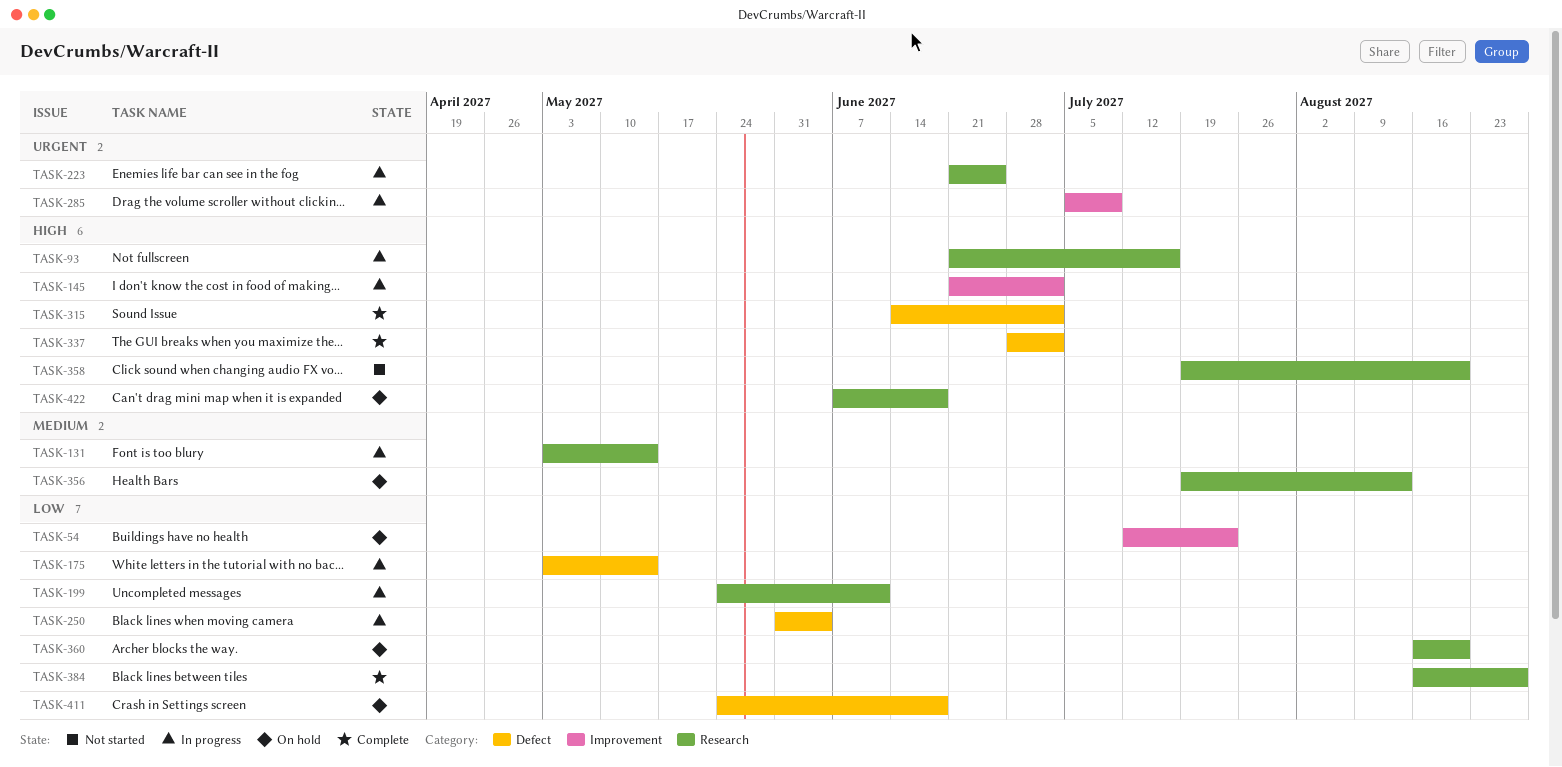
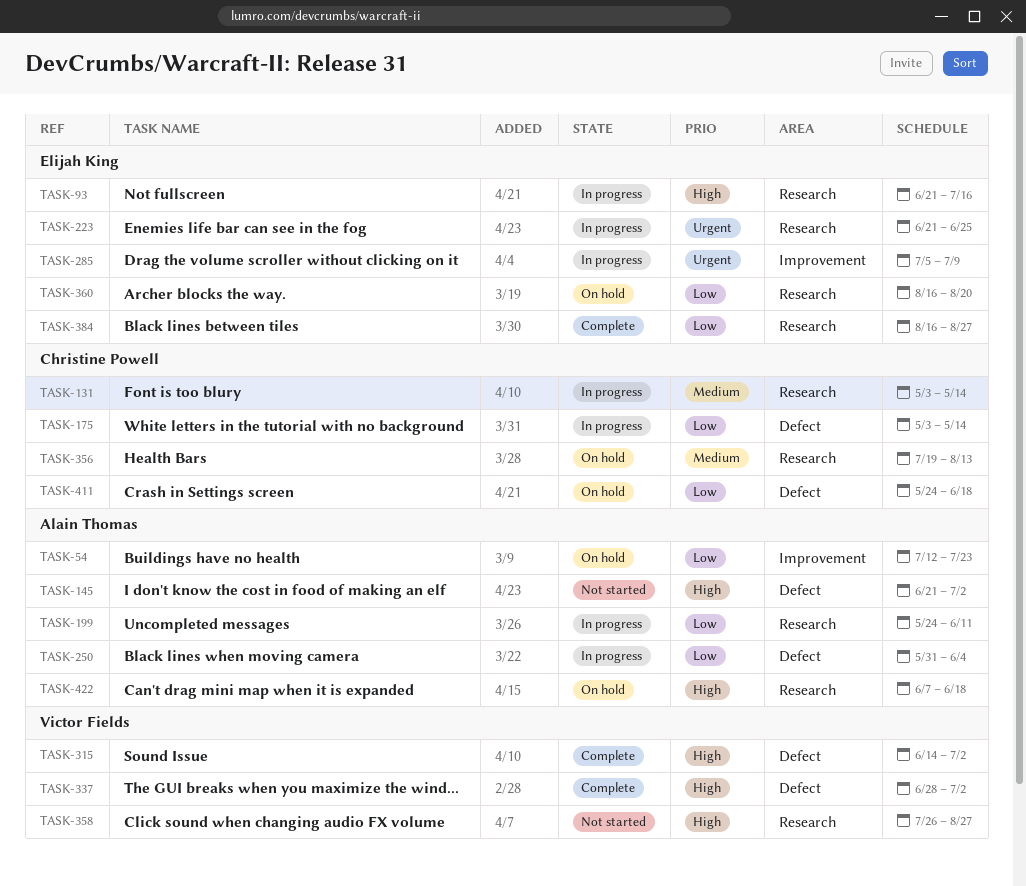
TASK-145, status: In progress -> Not started
TASK-145, label: Improvement -> Defect
TASK-358, start: Jul 19 -> Jul 26
TASK-358, due: Aug 20 -> Aug 27

